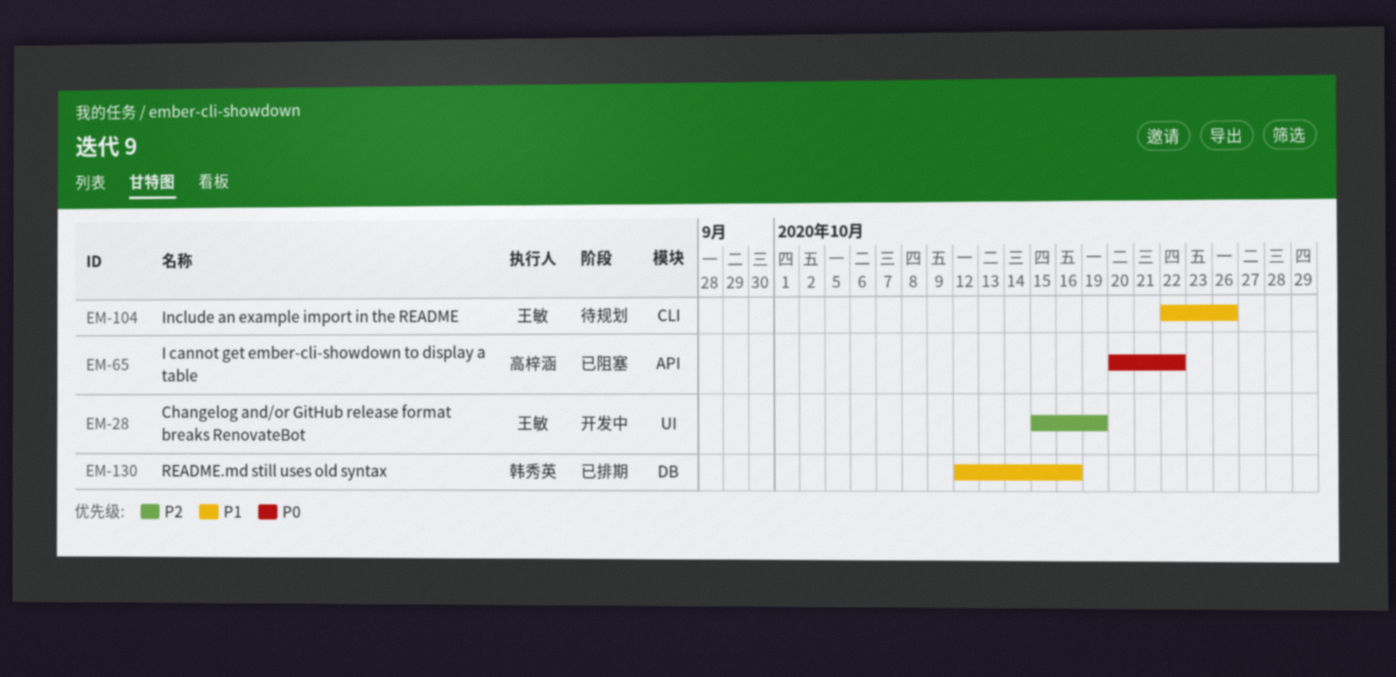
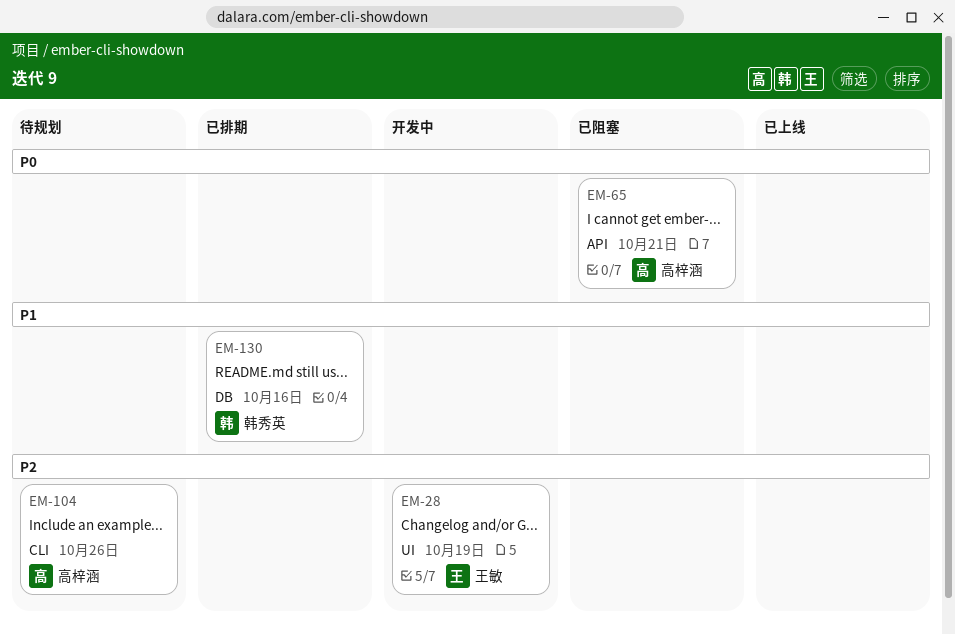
EM-65, due: Oct 22 -> Oct 21
EM-104, owner: 王敏 -> 高梓涵
EM-104, priority: P1 -> P2

